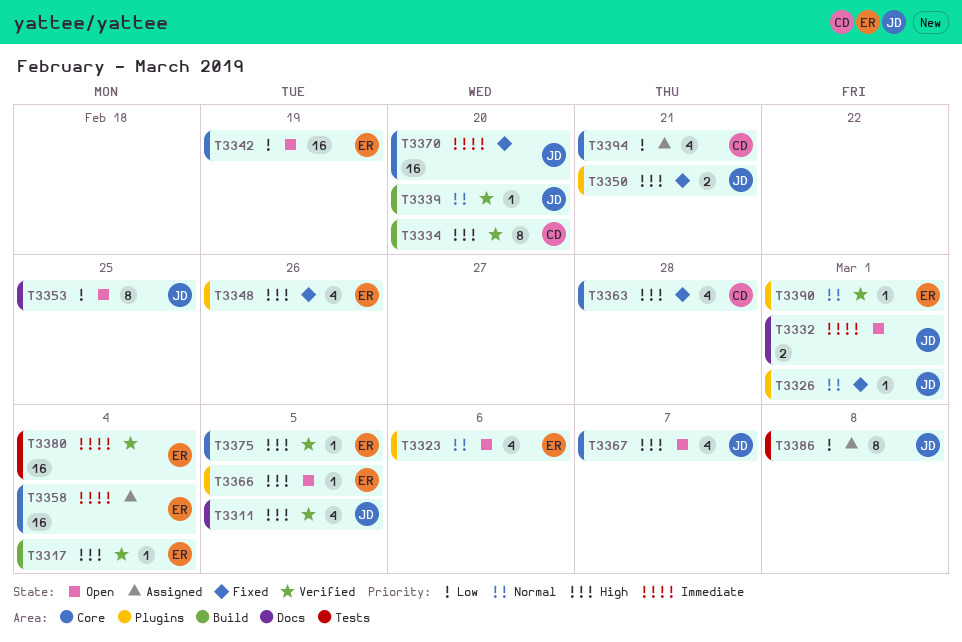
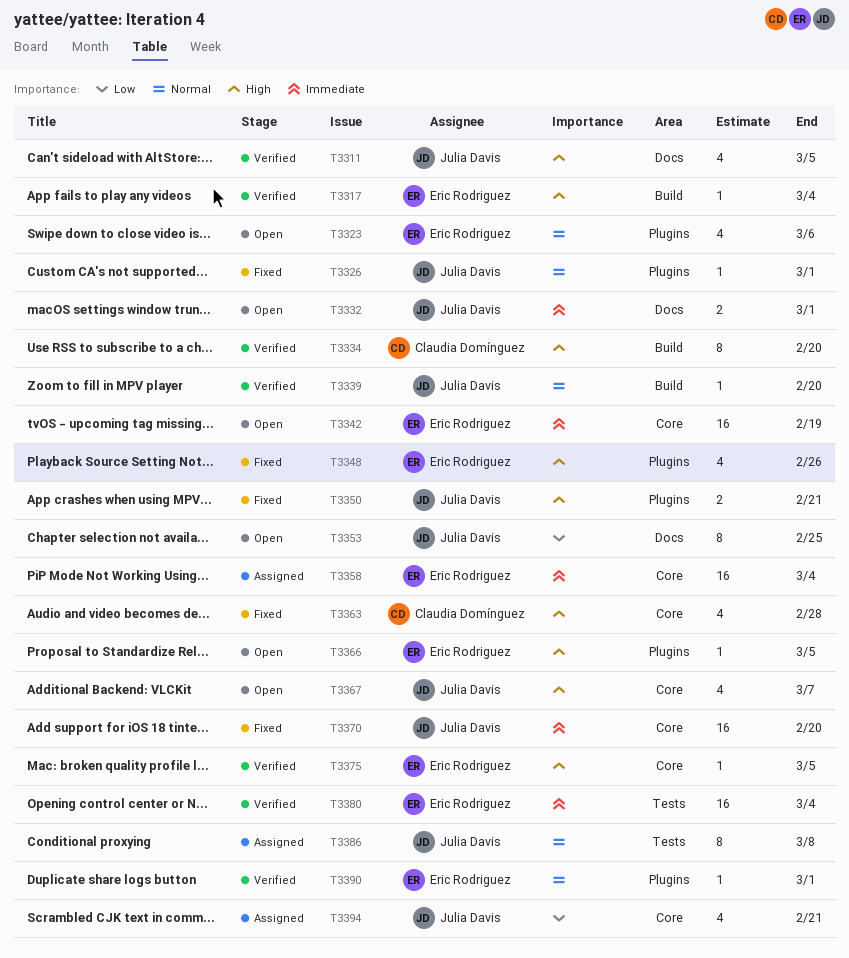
T3342, priority: Low -> Immediate
T3386, priority: Low -> Normal
T3394, owner: Claudia Domínguez -> Julia Davis

